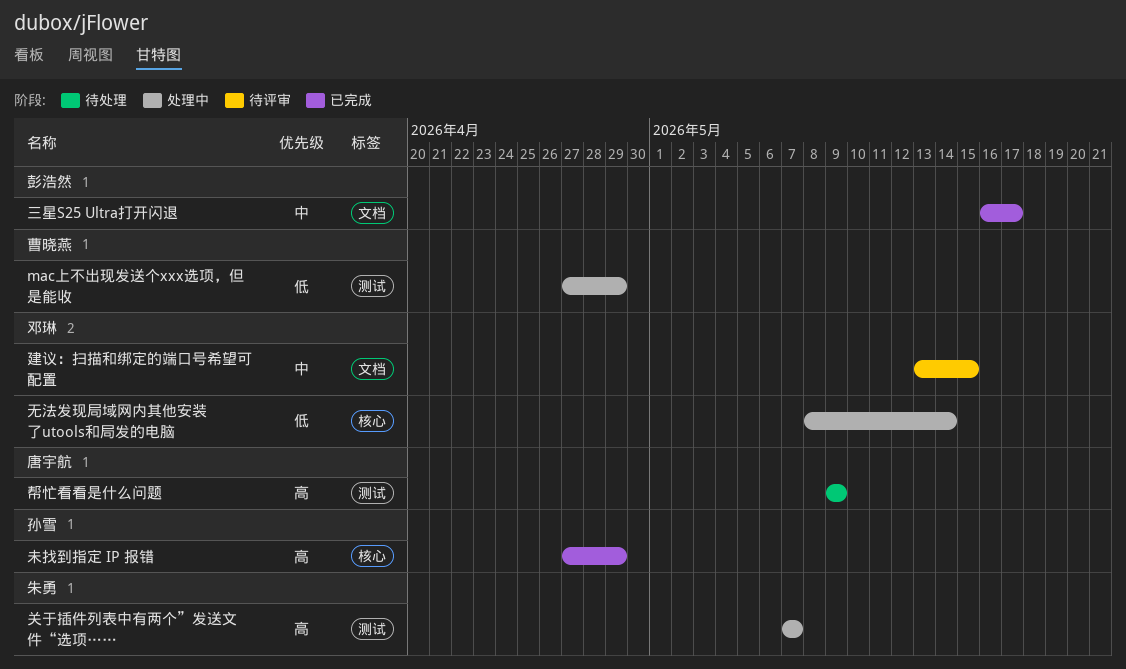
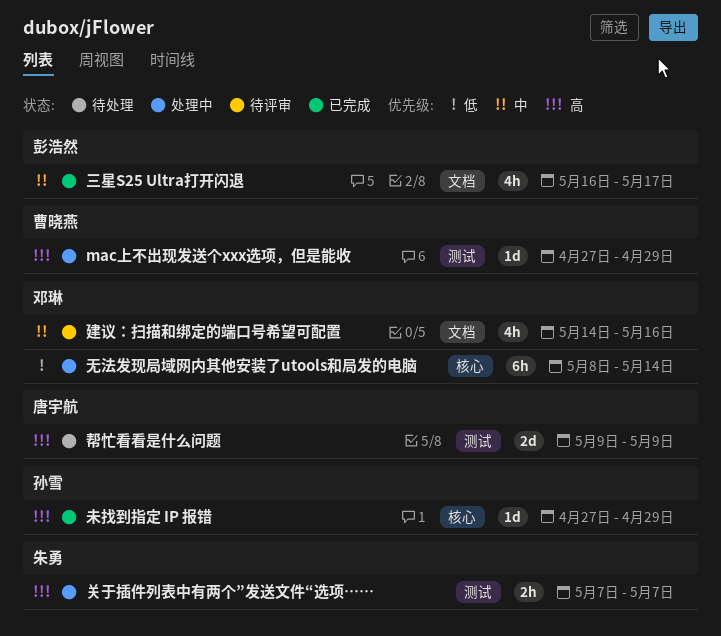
mac上不出现发送个xxx选项，但是能收, priority: 低 -> 高
建议：扫描和绑定的端口号希望可配置, start: May 13 -> May 14
建议：扫描和绑定的端口号希望可配置, due: May 15 -> May 16

